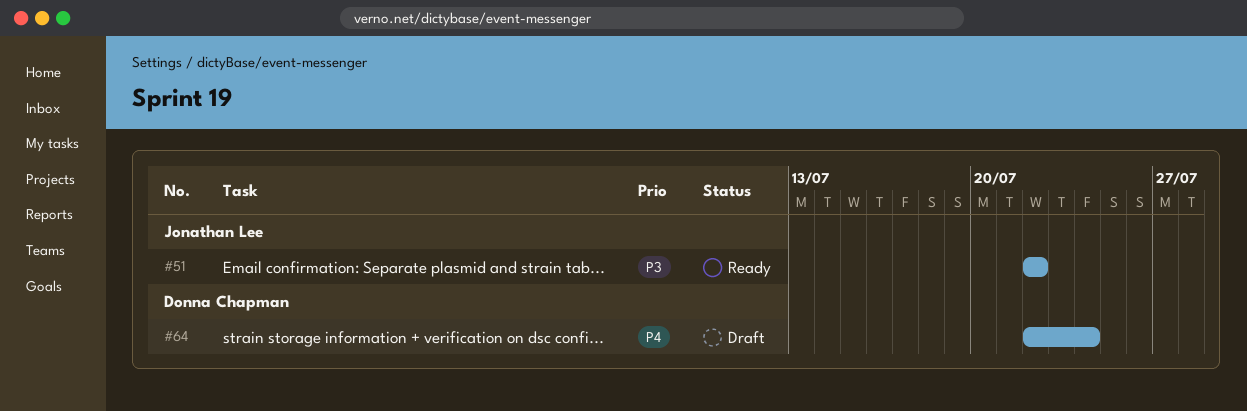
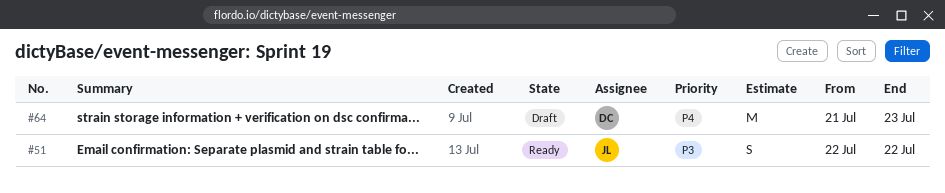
#64, start: Jul 22 -> Jul 21
#64, due: Jul 24 -> Jul 23

